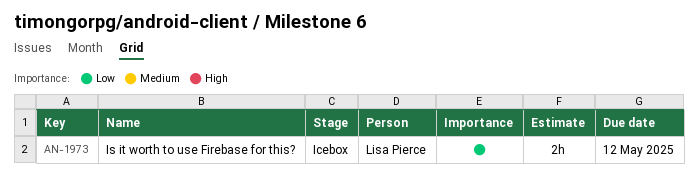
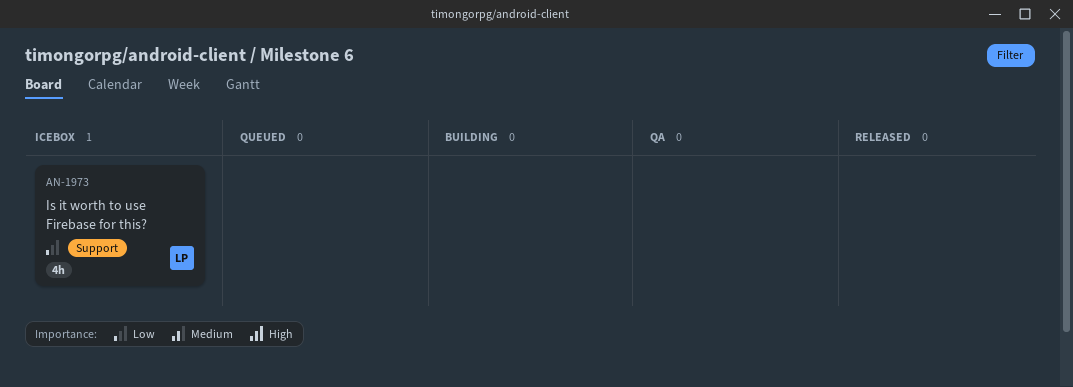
AN-1973, estimate: 2h -> 4h

